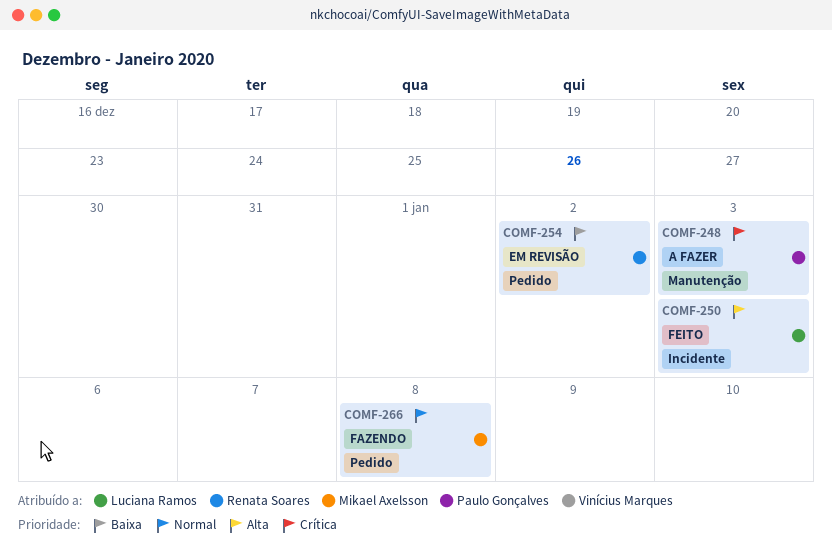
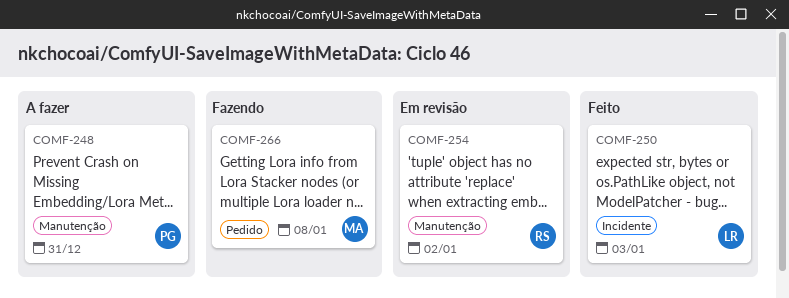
COMF-248, due: Jan 3 -> Dec 31
COMF-254, label: Pedido -> Manutenção

